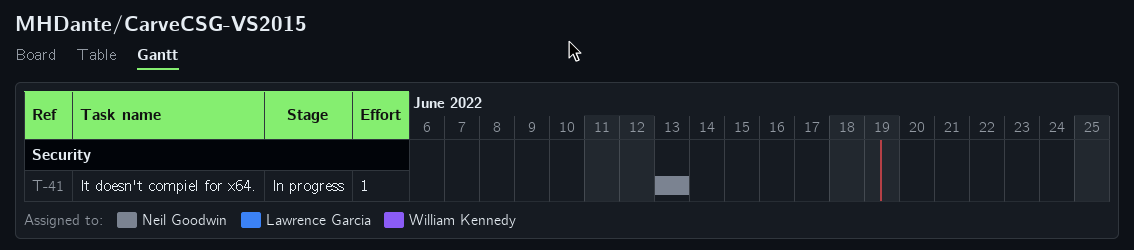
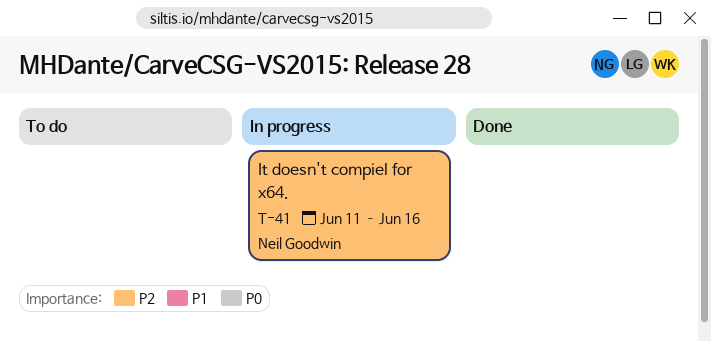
T-41, start: Jun 13 -> Jun 11
T-41, due: Jun 13 -> Jun 16

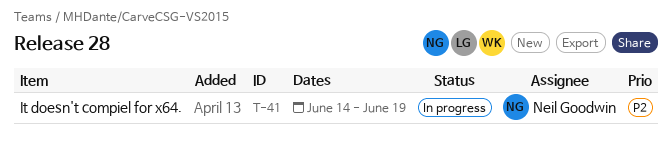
T-41, start: Jun 11 -> Jun 14
T-41, due: Jun 16 -> Jun 19

